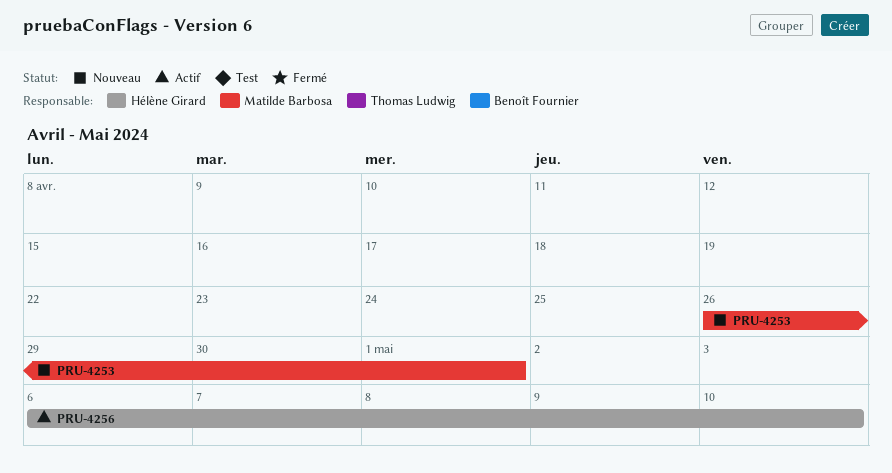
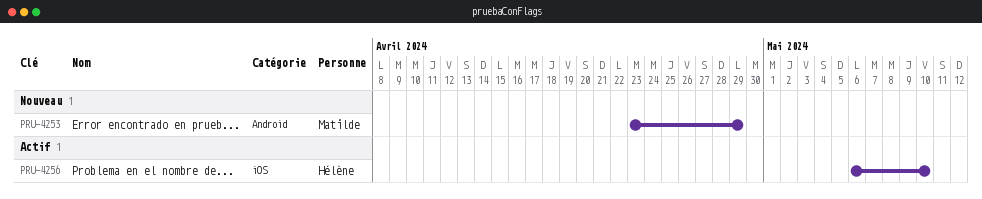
PRU-4253, start: Apr 26 -> Apr 23
PRU-4253, due: May 1 -> Apr 29

